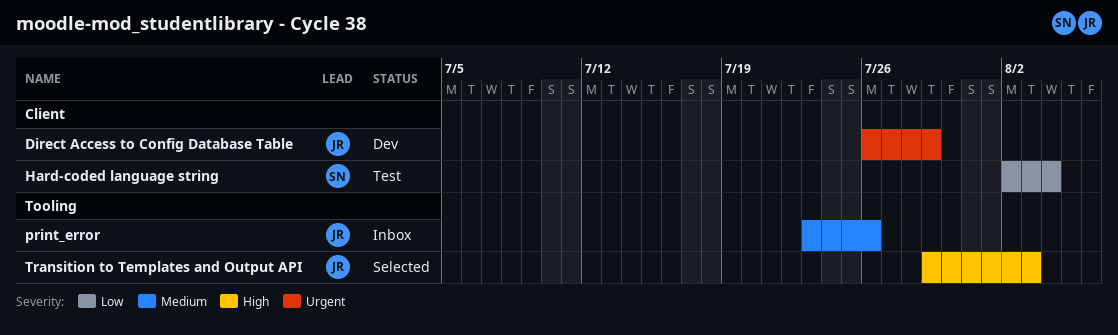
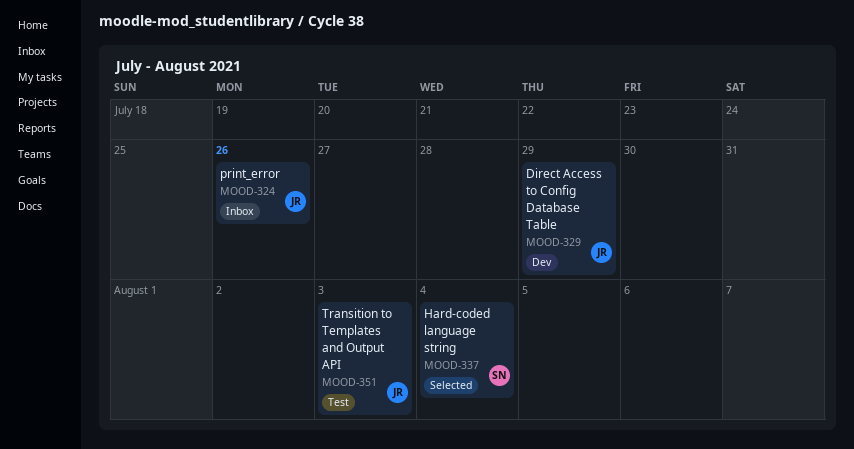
Hard-coded language string, status: Test -> Selected
Transition to Templates and Output API, status: Selected -> Test

